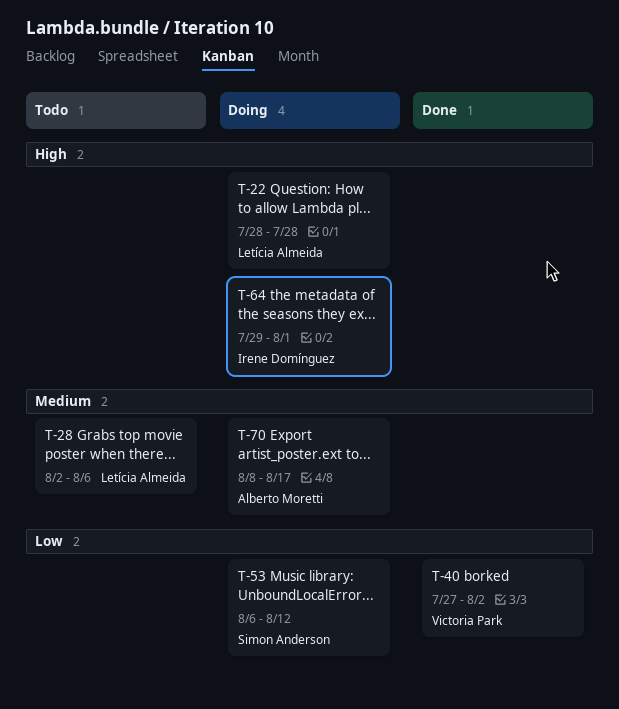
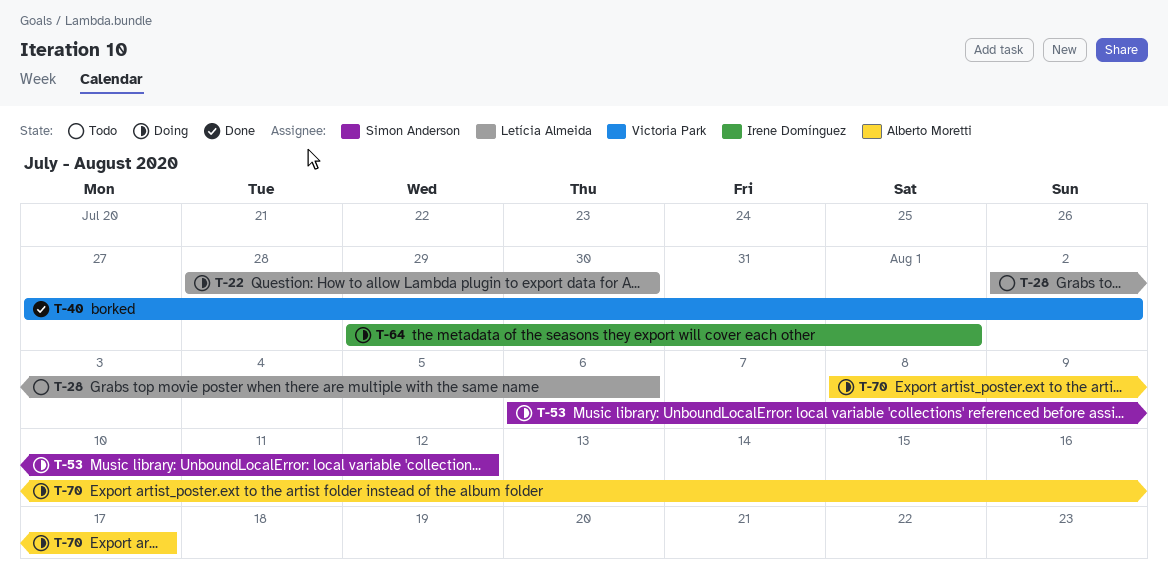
T-22, due: Jul 28 -> Jul 30

